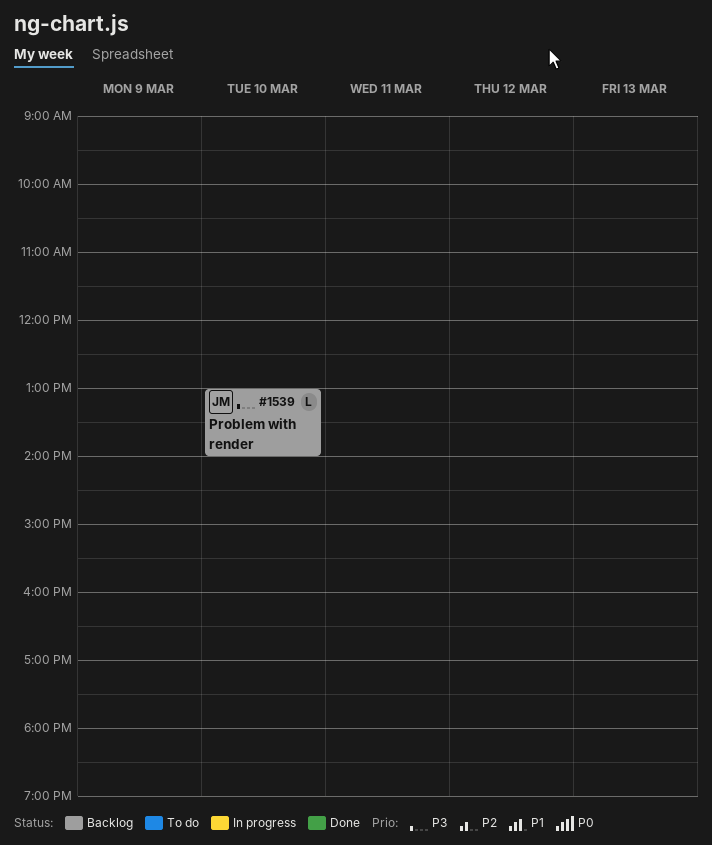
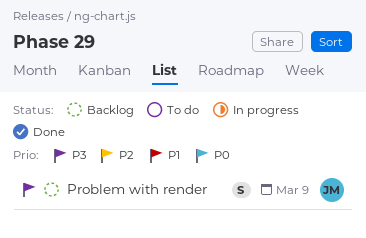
Problem with render, estimate: L -> S
Problem with render, day: Mar 10 -> Mar 9

